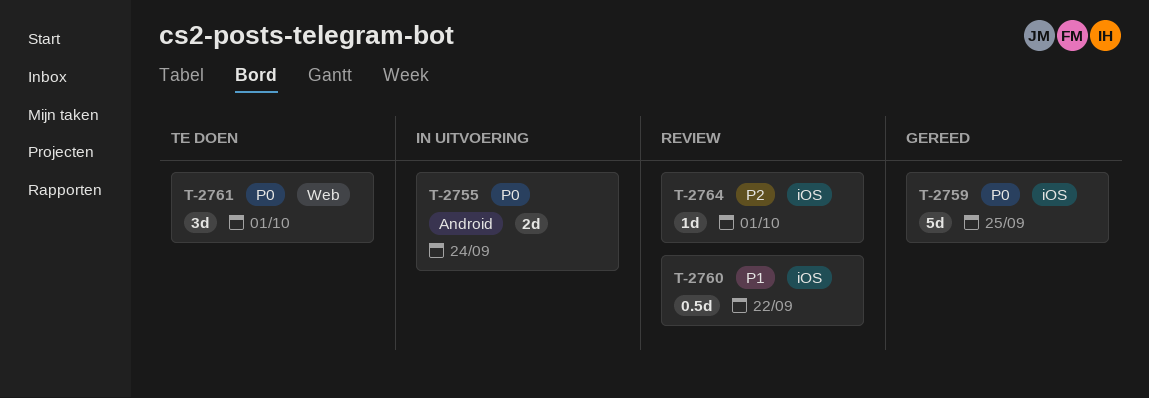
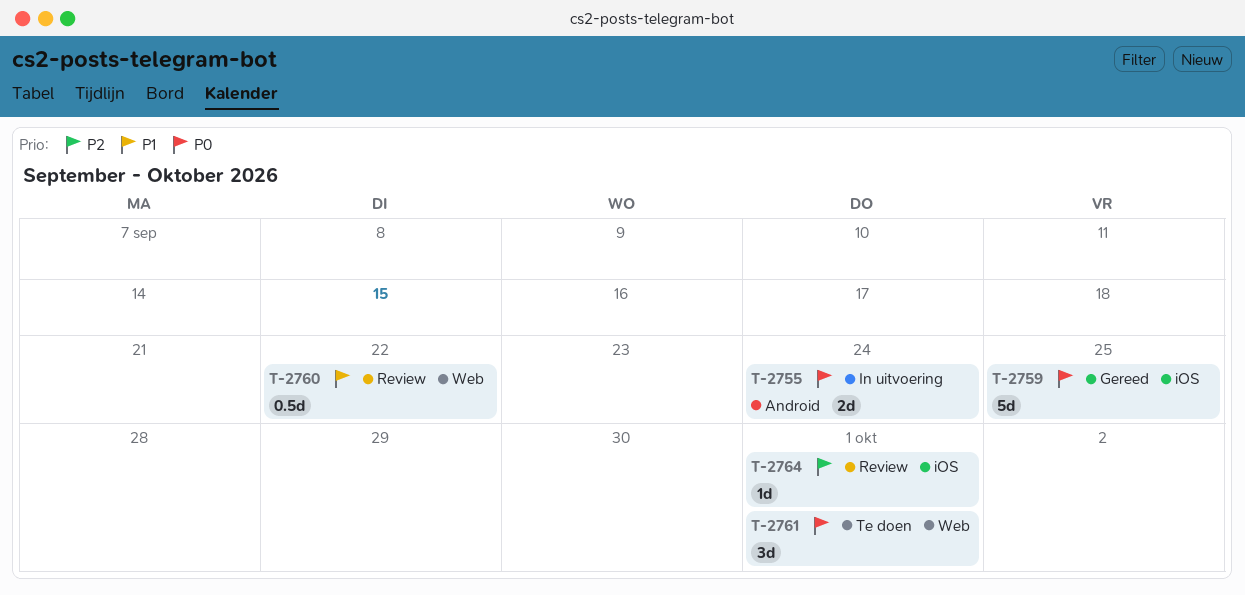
T-2760, label: iOS -> Web

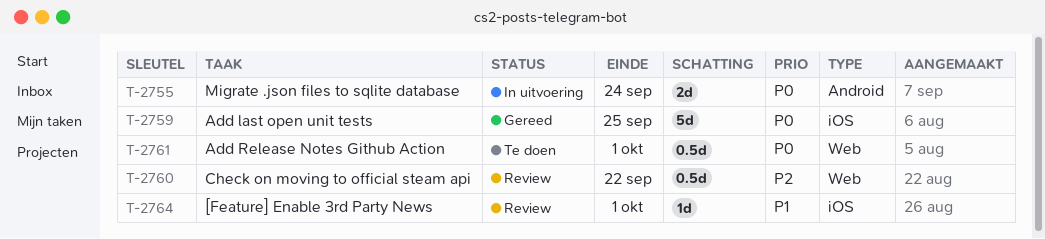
T-2760, priority: P1 -> P2
T-2761, estimate: 3d -> 0.5d
T-2764, priority: P2 -> P1

